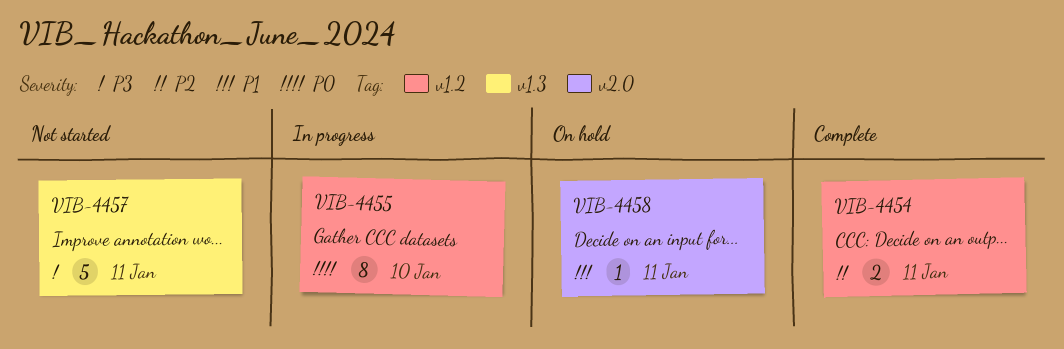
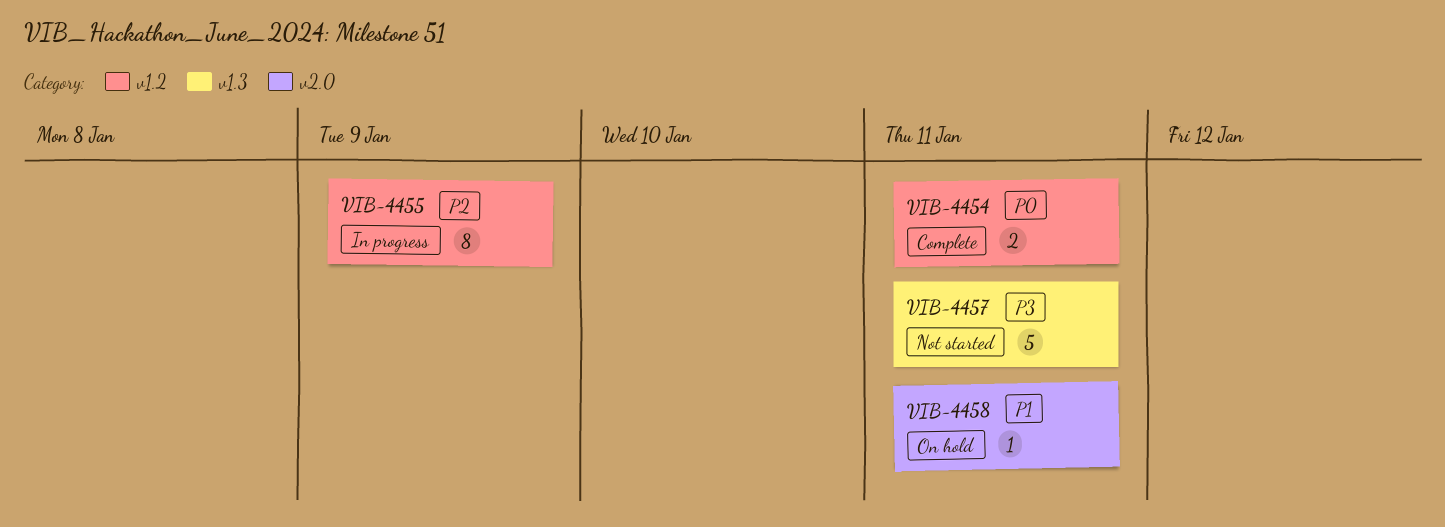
VIB-4454, priority: P2 -> P0
VIB-4455, priority: P0 -> P2
VIB-4455, due: Jan 10 -> Jan 9

